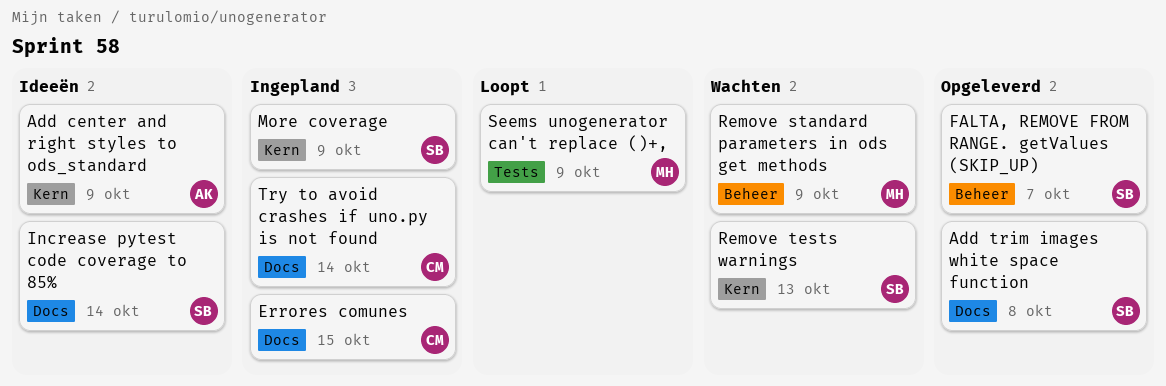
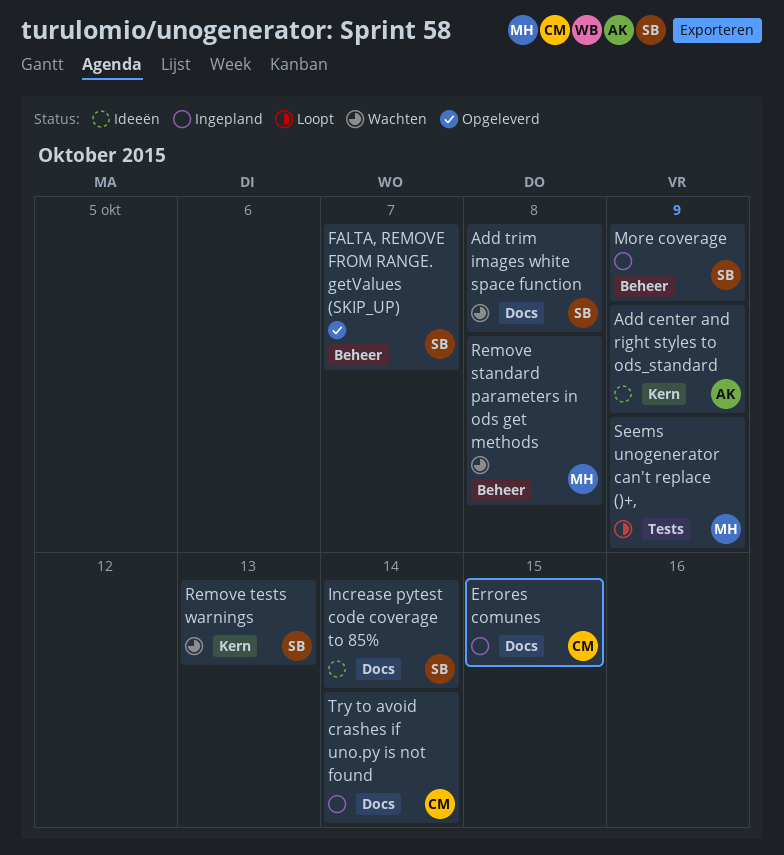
Add trim images white space function, status: Opgeleverd -> Wachten
More coverage, label: Kern -> Beheer
Remove standard parameters in ods get methods, due: Oct 9 -> Oct 8

